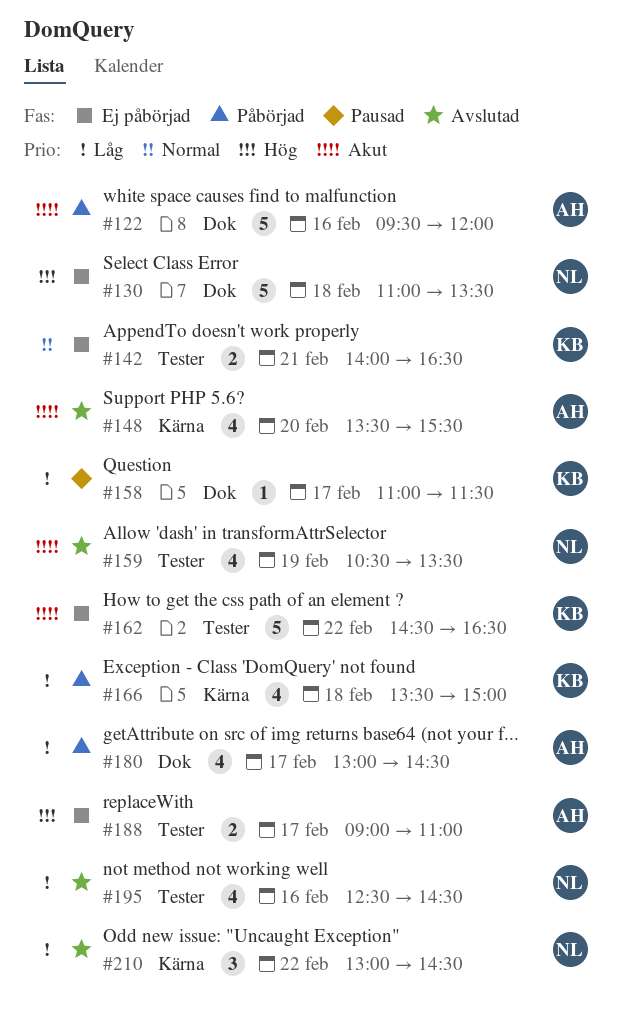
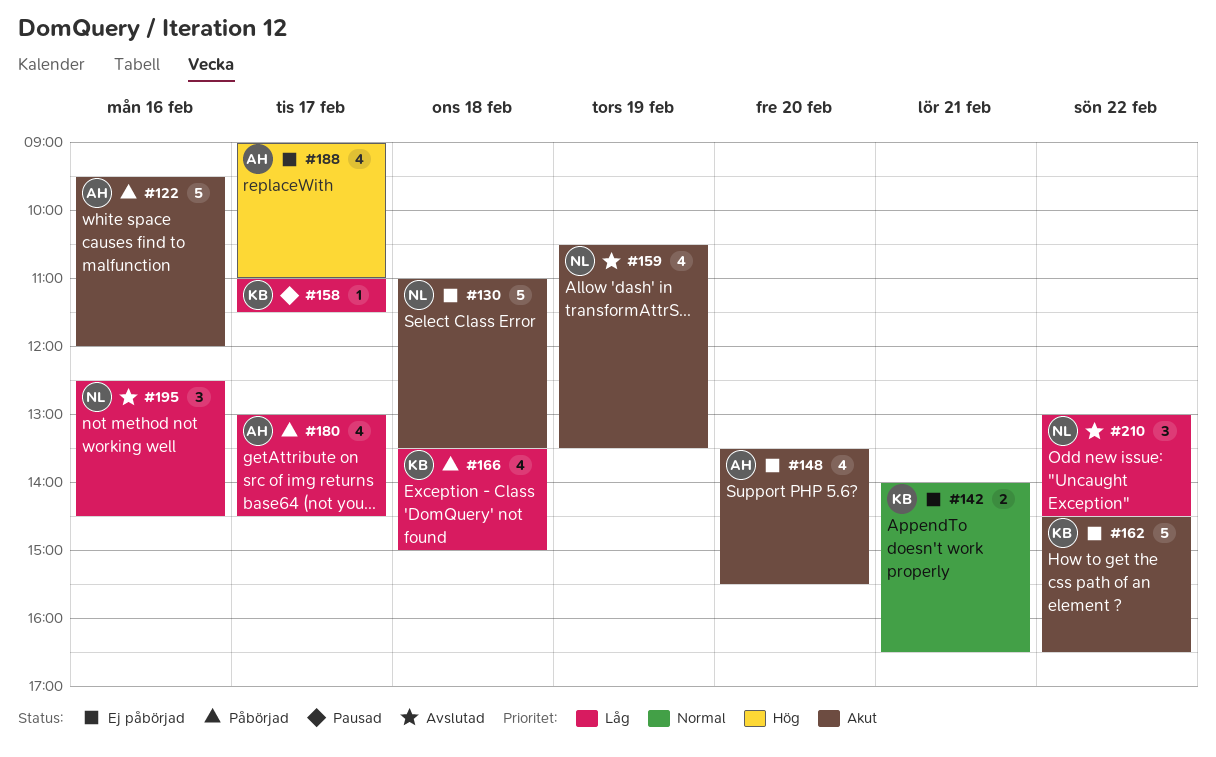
#130, priority: Hög -> Akut
#148, status: Avslutad -> Ej påbörjad
#188, estimate: 2 -> 4
#195, estimate: 4 -> 3

